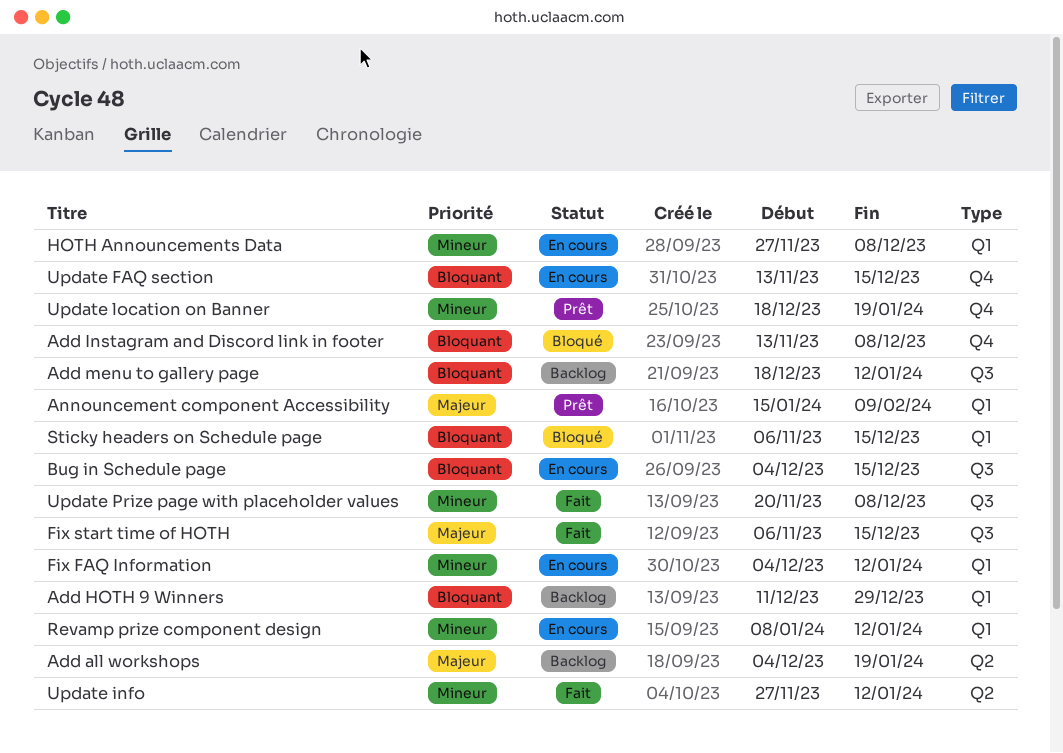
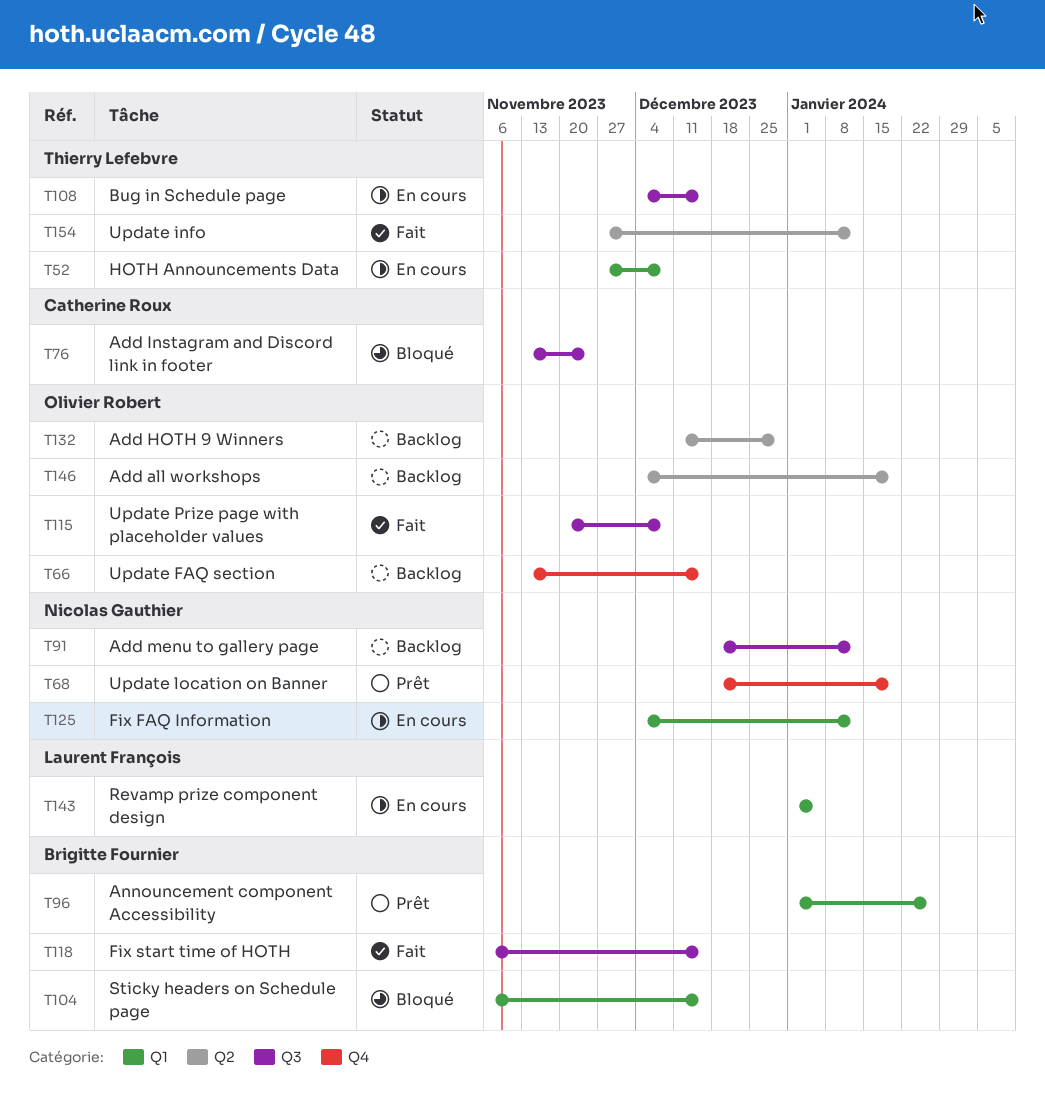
Add HOTH 9 Winners, label: Q1 -> Q2
Add Instagram and Discord link in footer, label: Q4 -> Q3
Add Instagram and Discord link in footer, due: Dec 8 -> Nov 24
Announcement component Accessibility, start: Jan 15 -> Jan 1
Announcement component Accessibility, due: Feb 9 -> Jan 26
Revamp prize component design, start: Jan 8 -> Jan 1
Revamp prize component design, due: Jan 12 -> Jan 5
Update FAQ section, status: En cours -> Backlog

